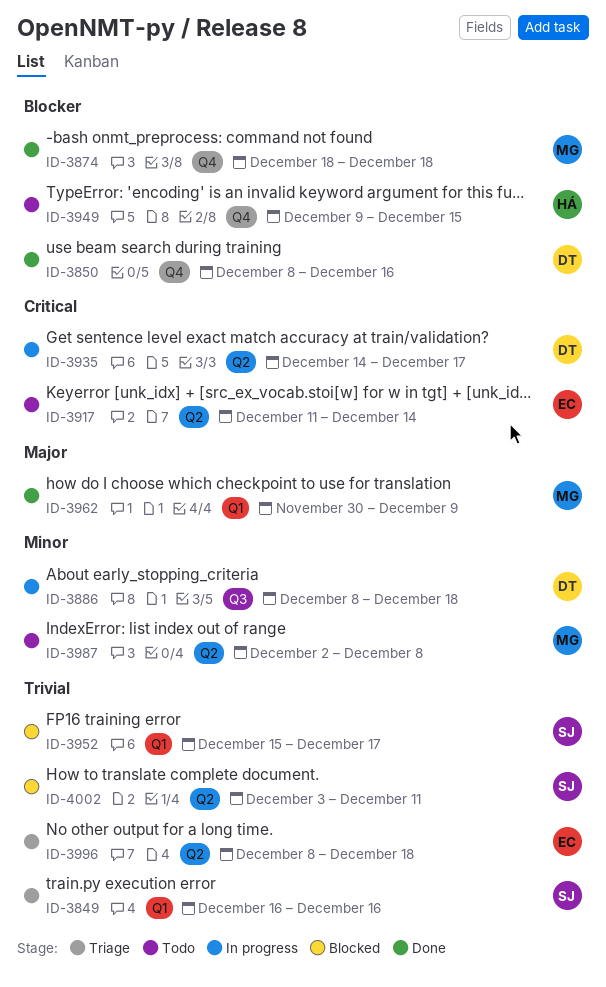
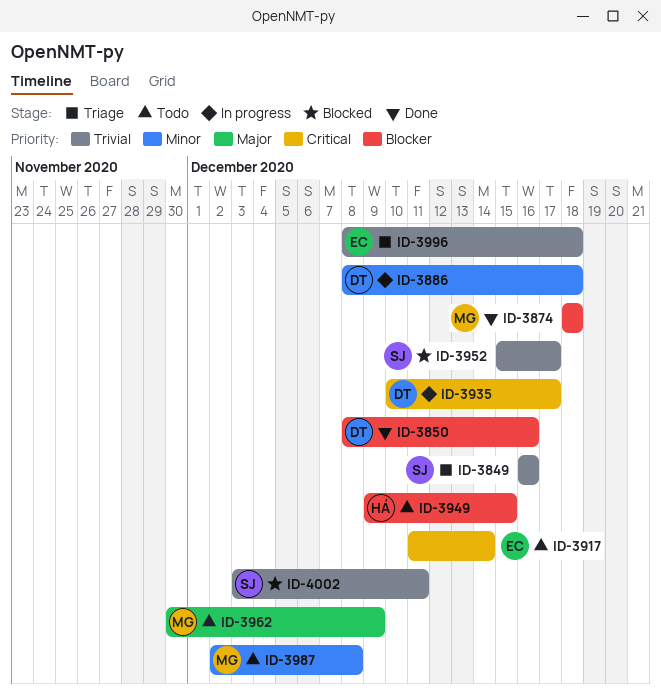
ID-3935, start: Dec 14 -> Dec 10
ID-3962, status: Done -> Todo

